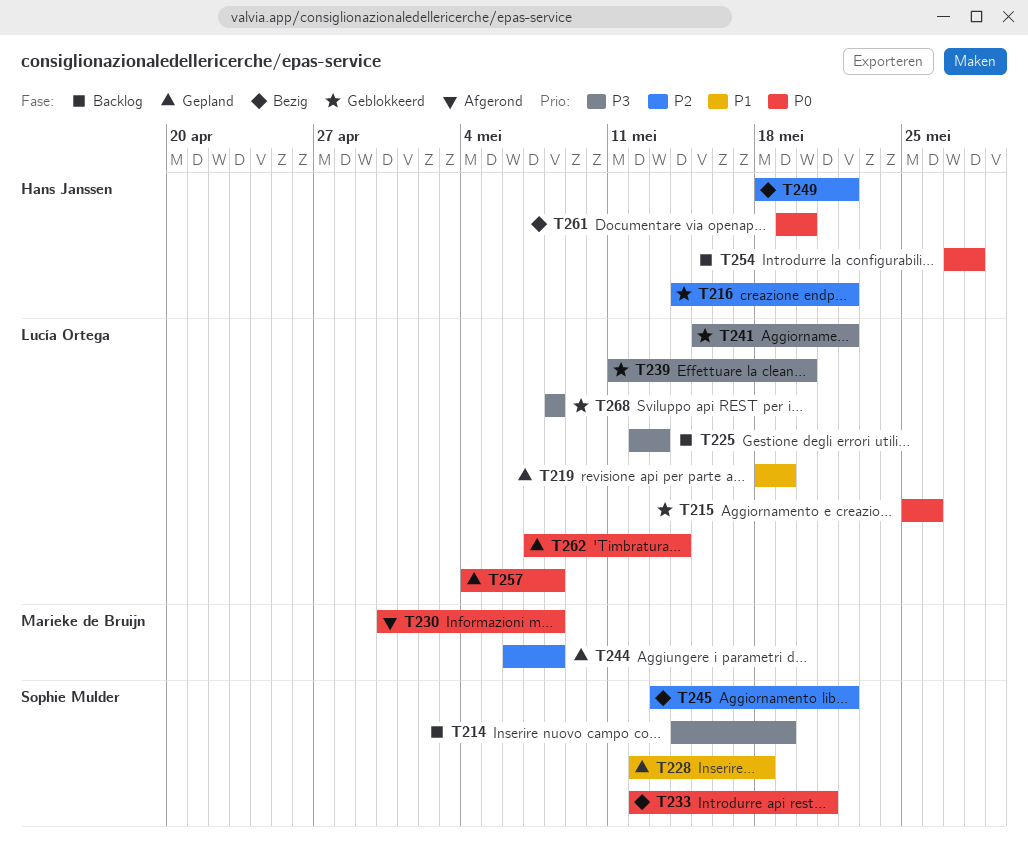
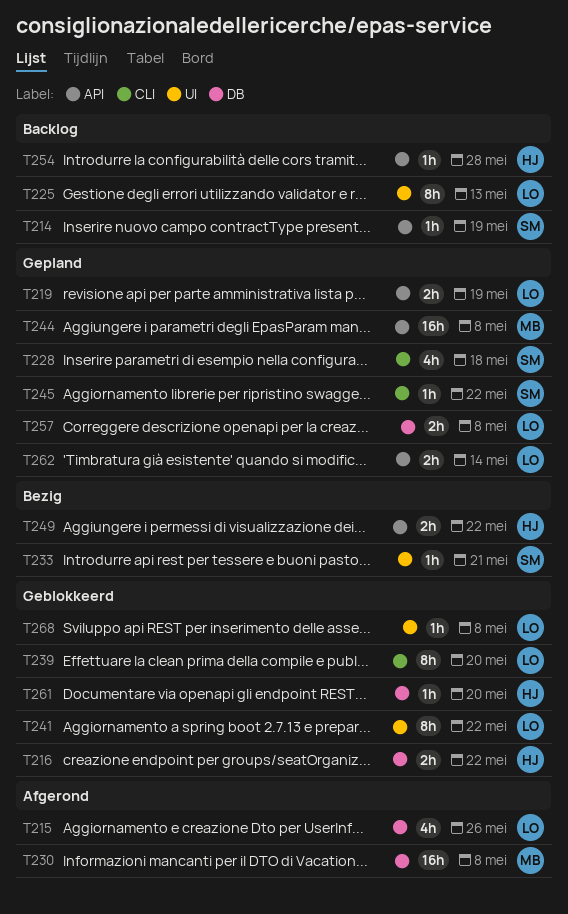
T215, status: Geblokkeerd -> Afgerond
T245, status: Bezig -> Gepland
T261, status: Bezig -> Geblokkeerd

